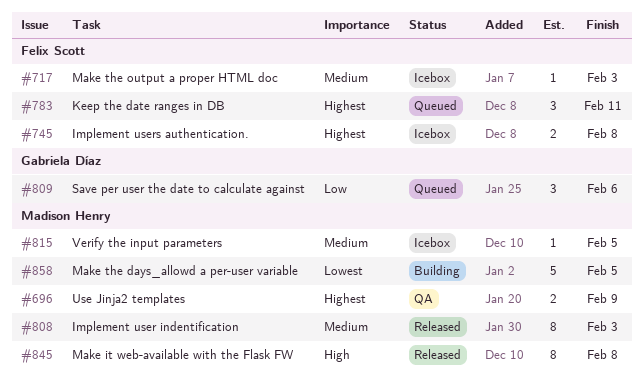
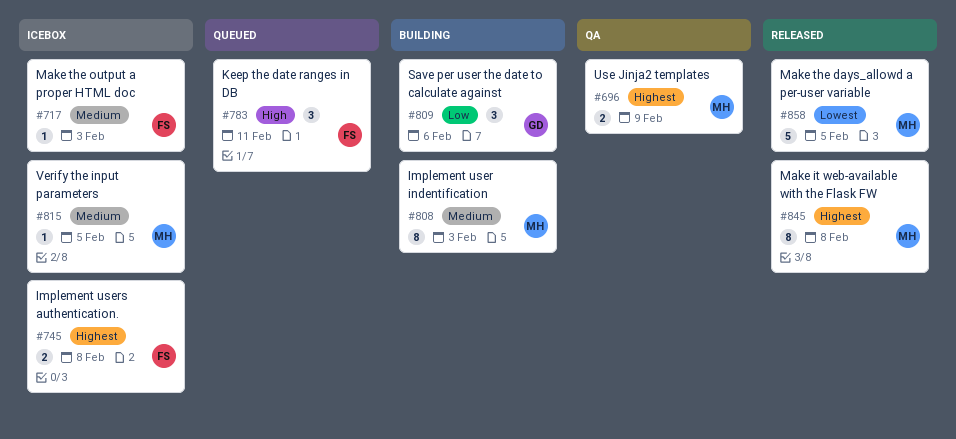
#783, priority: Highest -> High
#808, status: Released -> Building
#809, status: Queued -> Building
#845, priority: High -> Highest
#858, status: Building -> Released

